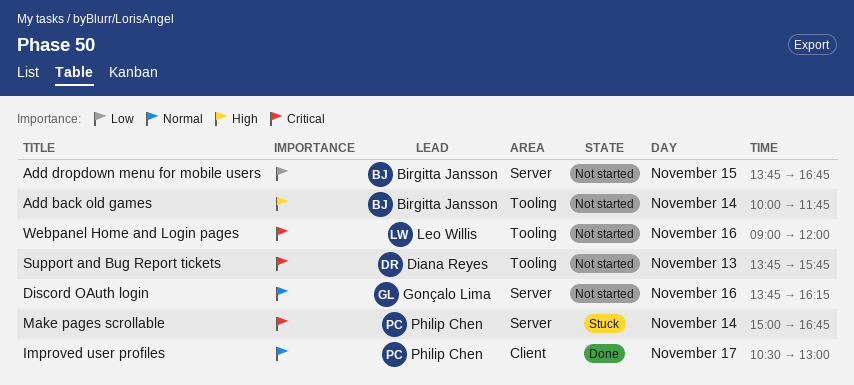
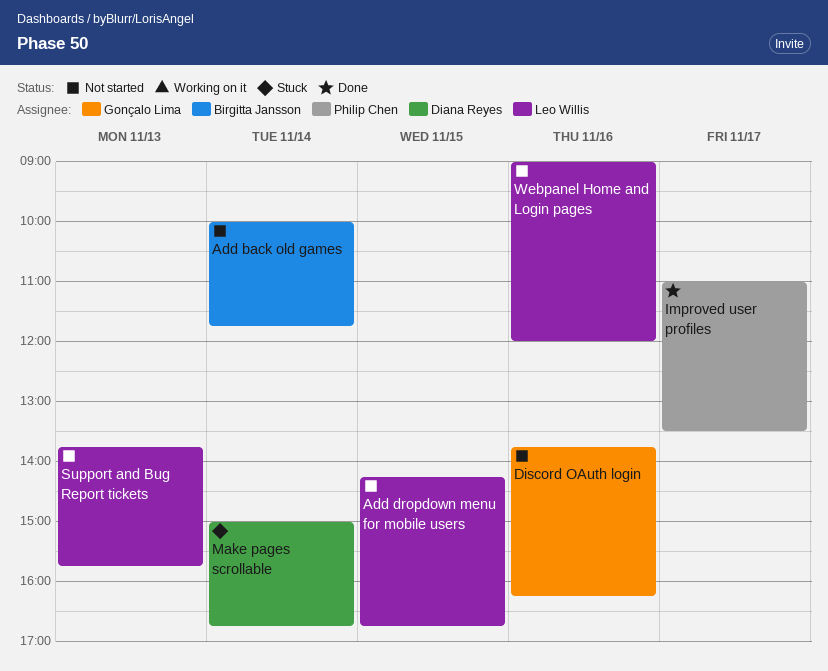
Add dropdown menu for mobile users, owner: Birgitta Jansson -> Leo Willis
Add dropdown menu for mobile users, begins: 13:45 -> 14:15
Improved user profiles, begins: 10:30 -> 11:00
Improved user profiles, ends: 13:00 -> 13:30
Make pages scrollable, owner: Philip Chen -> Diana Reyes
Support and Bug Report tickets, owner: Diana Reyes -> Leo Willis

